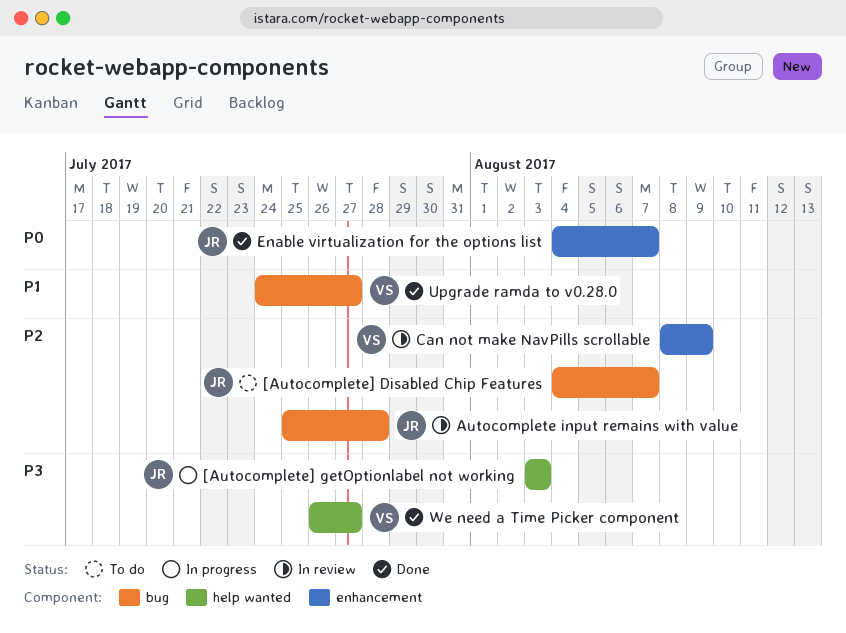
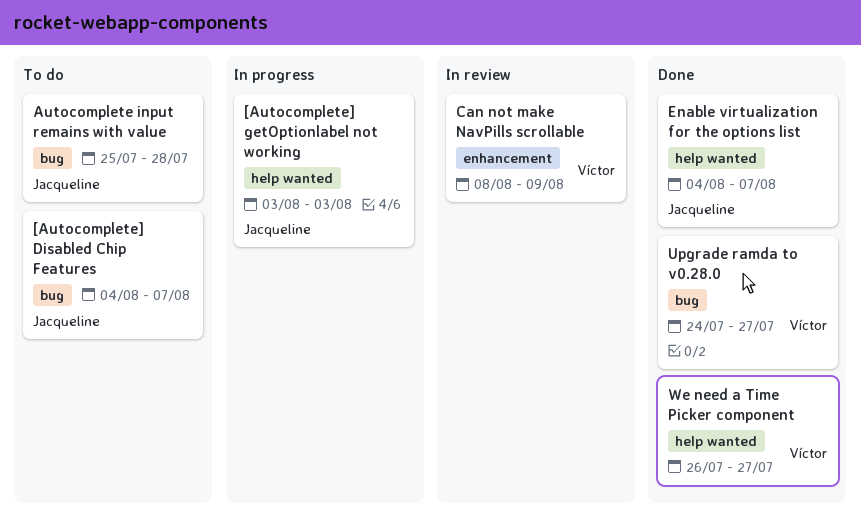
Autocomplete input remains with value, status: In review -> To do
Enable virtualization for the options list, label: enhancement -> help wanted

